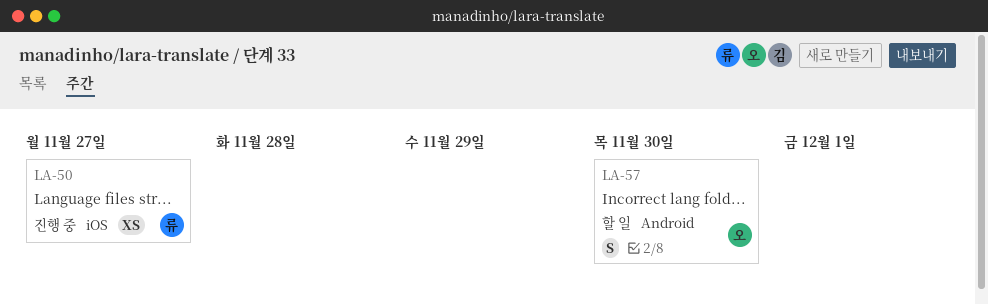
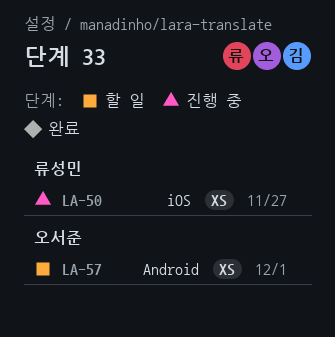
LA-57, estimate: S -> XS
LA-57, due: Nov 30 -> Dec 1

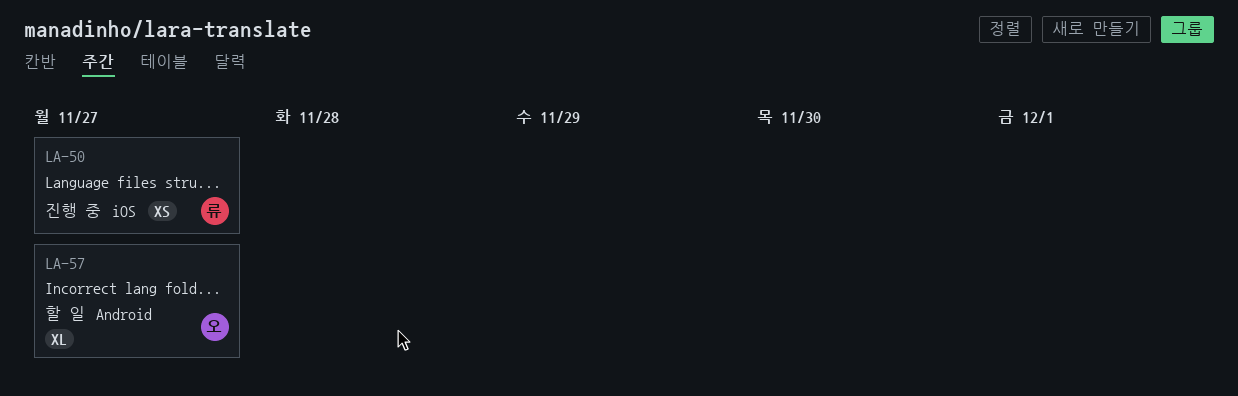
LA-57, estimate: XS -> XL
LA-57, due: Dec 1 -> Nov 27

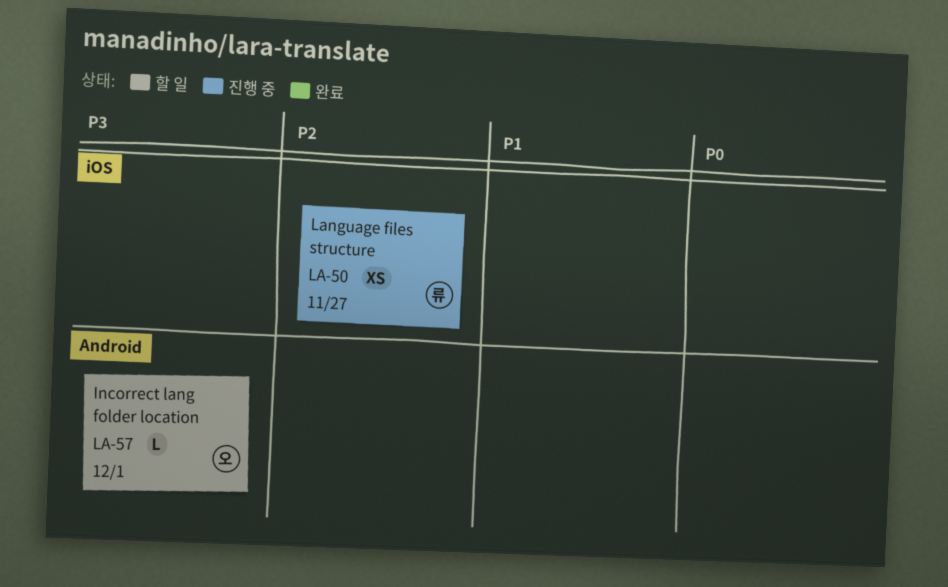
LA-57, estimate: XL -> L
LA-57, due: Nov 27 -> Dec 1

